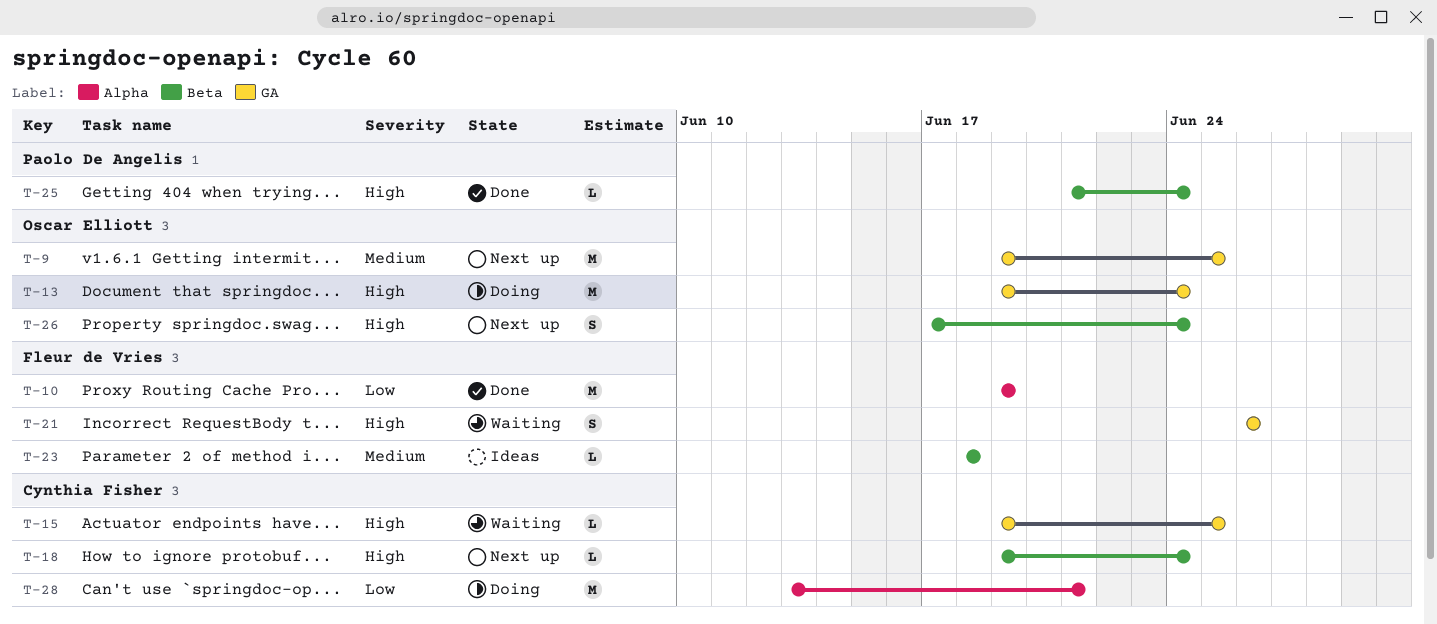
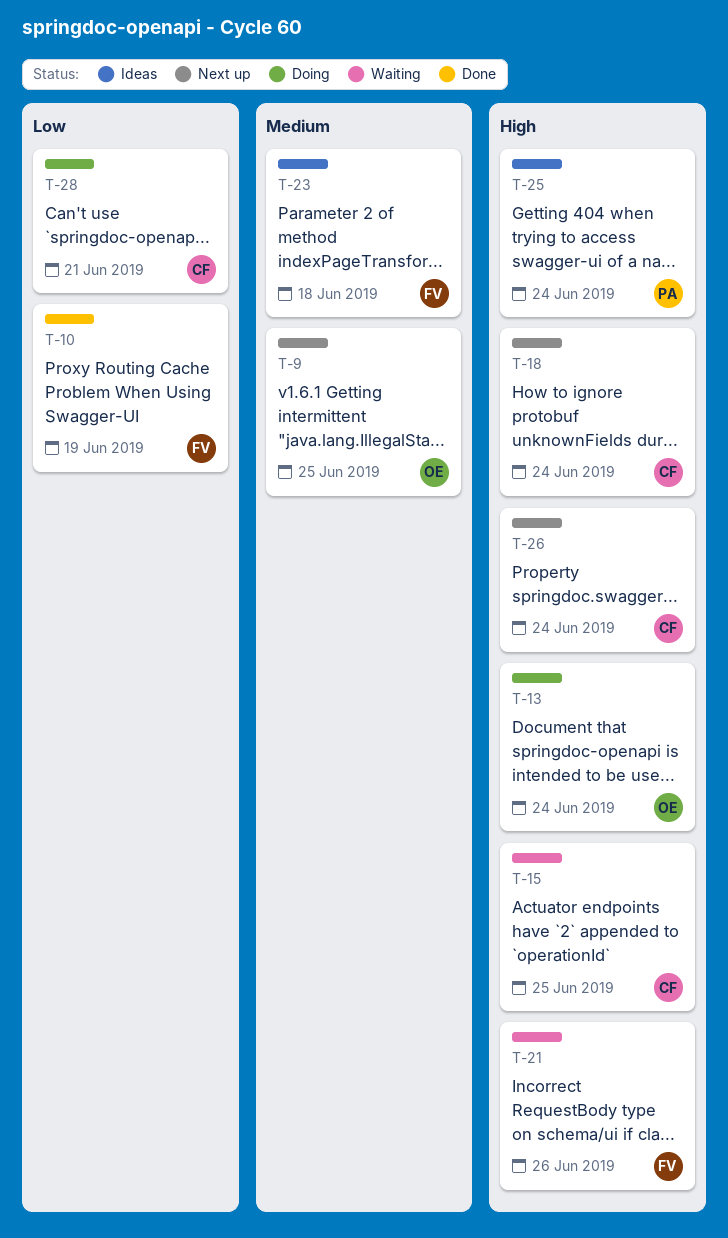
T-25, status: Done -> Ideas
T-26, owner: Oscar Elliott -> Cynthia Fisher

